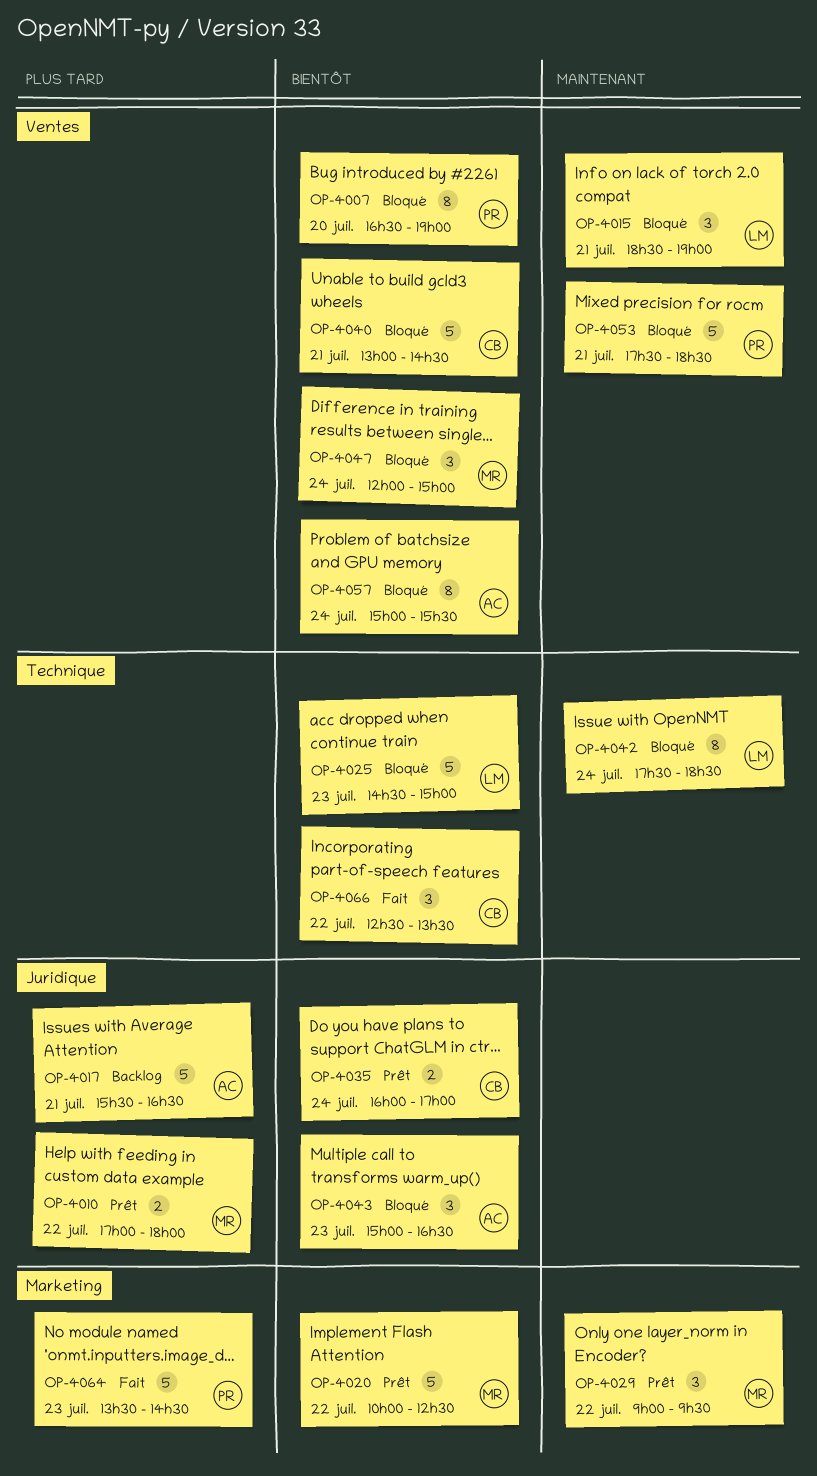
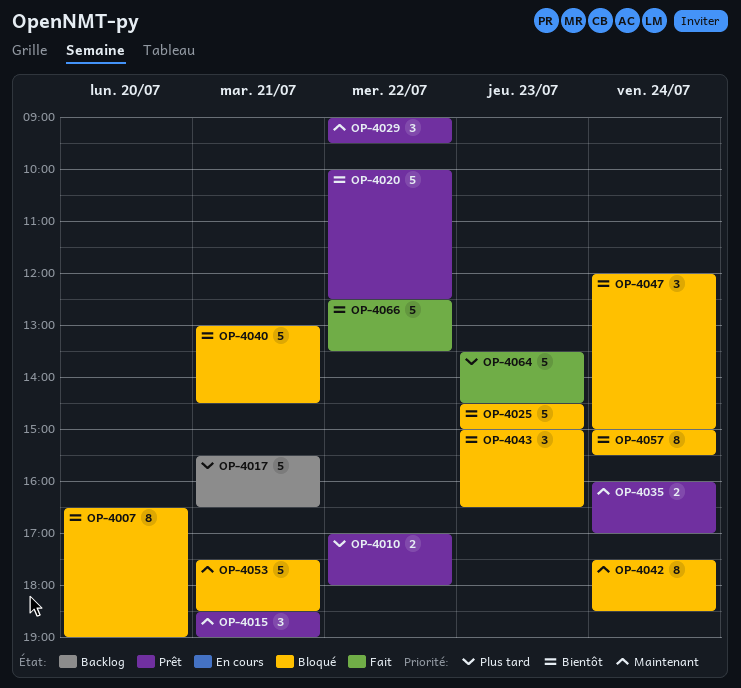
OP-4015, status: Bloqué -> Prêt
OP-4035, priority: Bientôt -> Maintenant
OP-4066, estimate: 3 -> 5

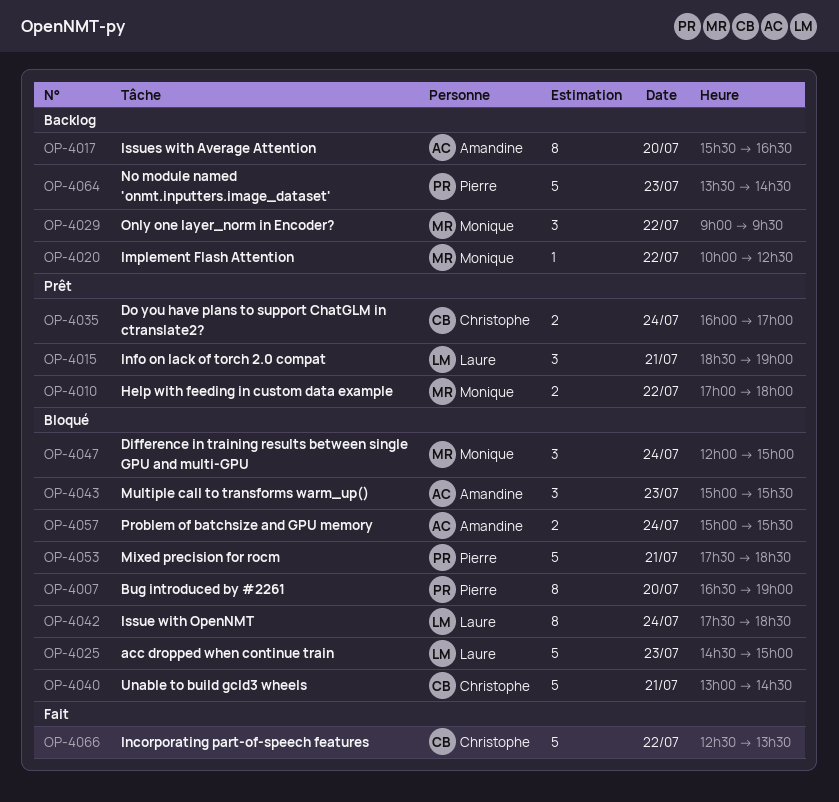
OP-4017, estimate: 5 -> 8
OP-4017, day: Jul 21 -> Jul 20
OP-4020, status: Prêt -> Backlog
OP-4020, estimate: 5 -> 1
OP-4029, status: Prêt -> Backlog
OP-4043, ends: 16:30 -> 15:30
OP-4057, estimate: 8 -> 2
OP-4064, status: Fait -> Backlog

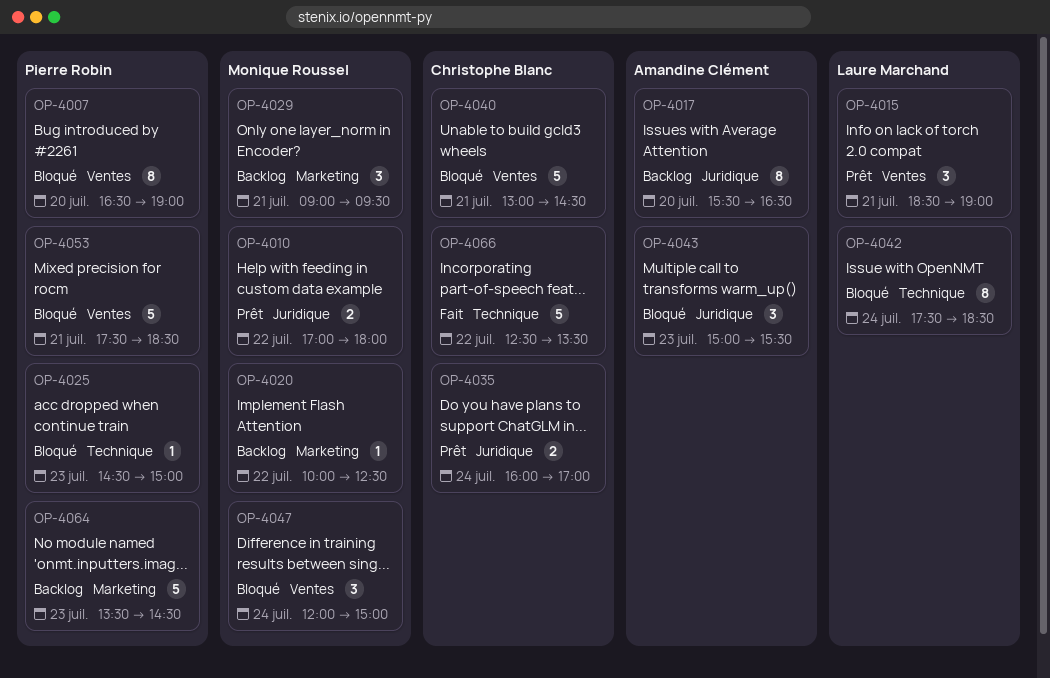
OP-4025, owner: Laure Marchand -> Pierre Robin
OP-4025, estimate: 5 -> 1
OP-4029, day: Jul 22 -> Jul 21
OP-4057: present -> none

